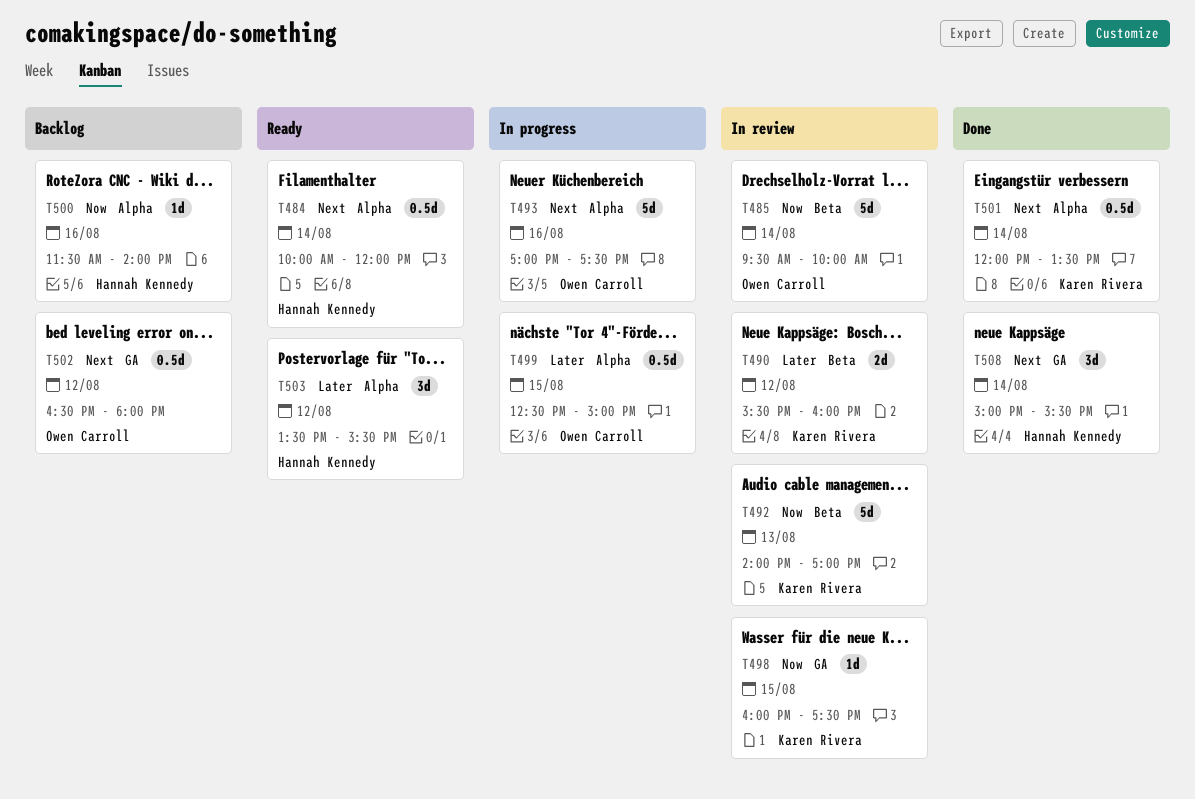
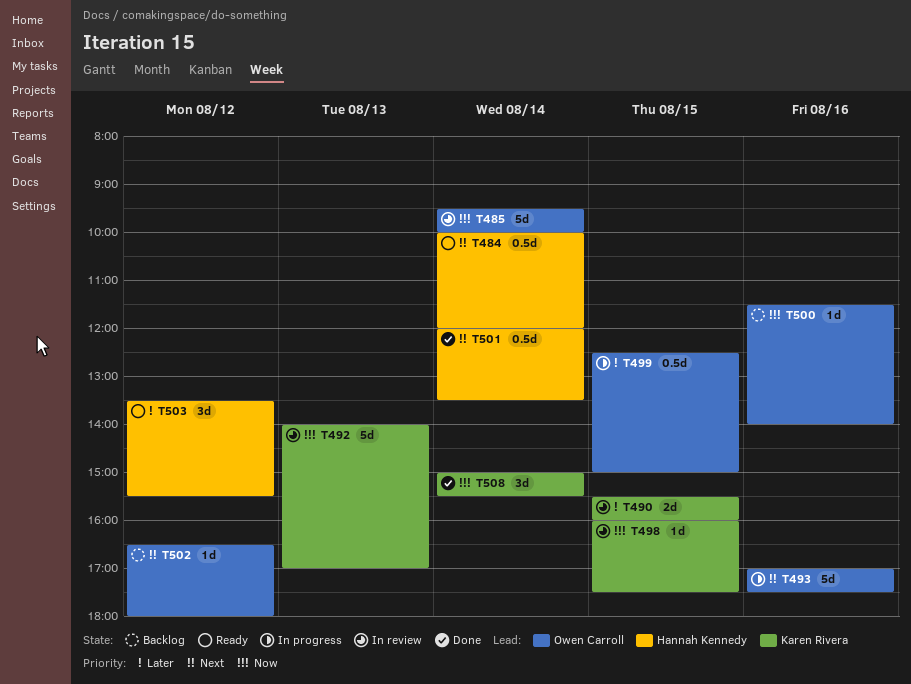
T490, day: Aug 12 -> Aug 15
T500, owner: Hannah Kennedy -> Owen Carroll
T501, owner: Karen Rivera -> Hannah Kennedy
T502, estimate: 0.5d -> 1d
T508, owner: Hannah Kennedy -> Karen Rivera
T508, priority: Next -> Now

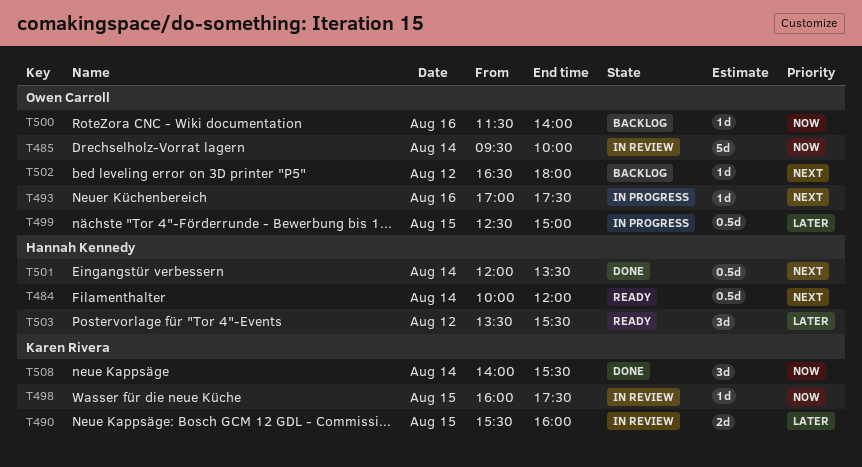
T492: present -> none
T493, estimate: 5d -> 1d
T508, begins: 15:00 -> 14:00

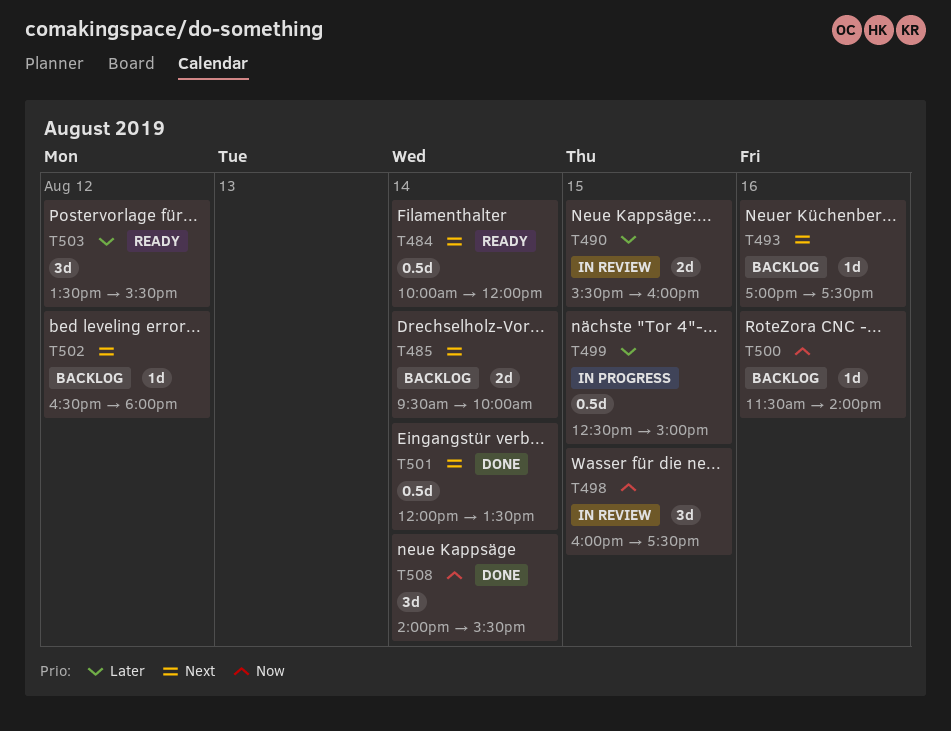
T485, status: In review -> Backlog
T485, priority: Now -> Next
T485, estimate: 5d -> 2d
T493, status: In progress -> Backlog
T498, estimate: 1d -> 3d

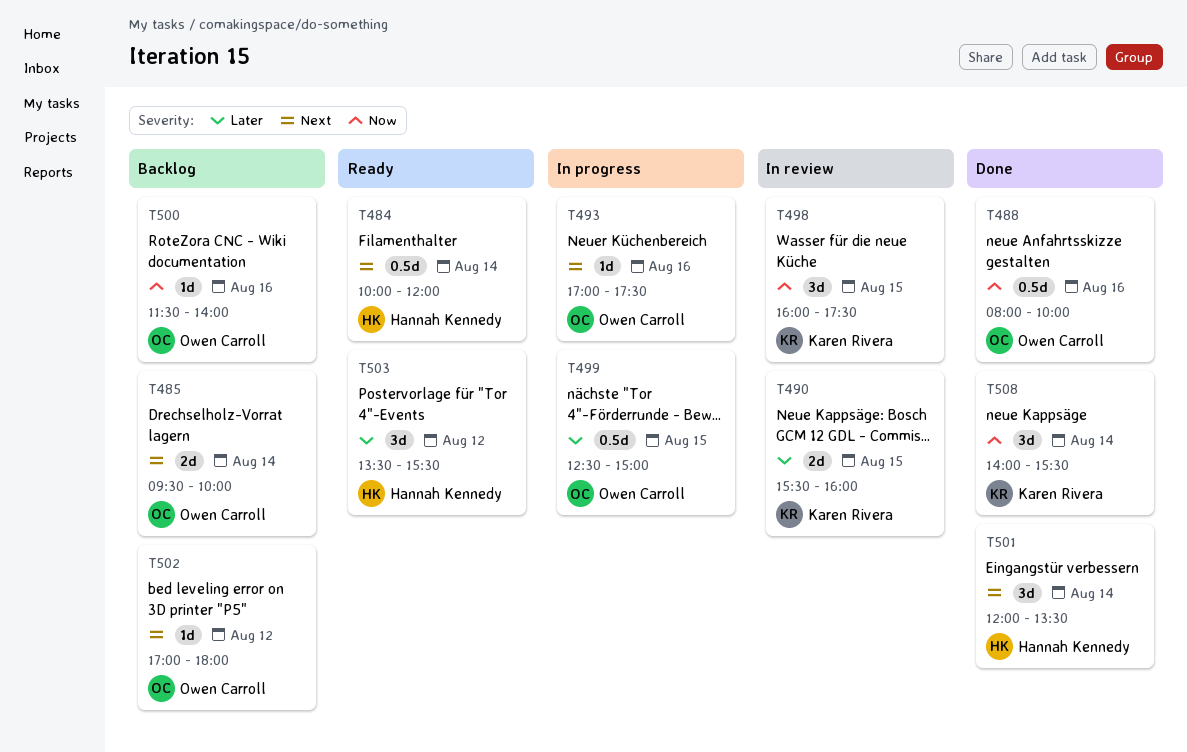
T488: none -> present
T493, status: Backlog -> In progress
T501, estimate: 0.5d -> 3d
T502, begins: 16:30 -> 17:00

